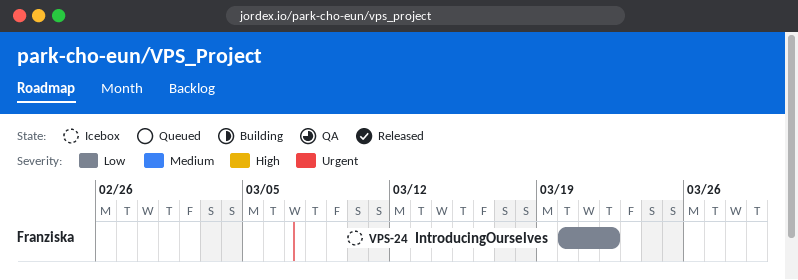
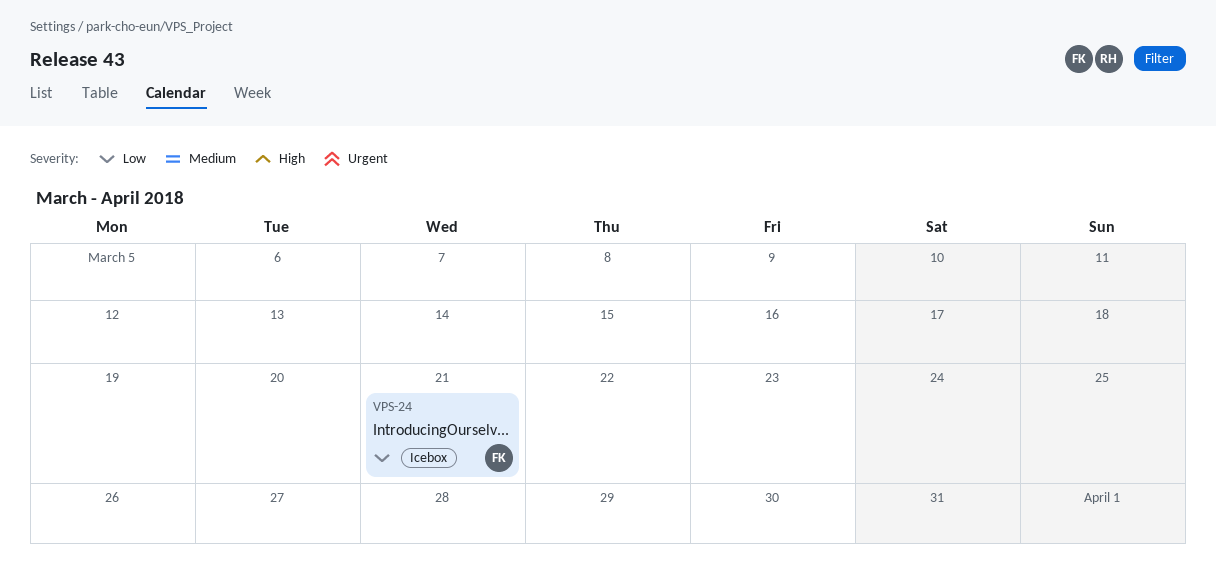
VPS-24, due: Mar 22 -> Mar 21

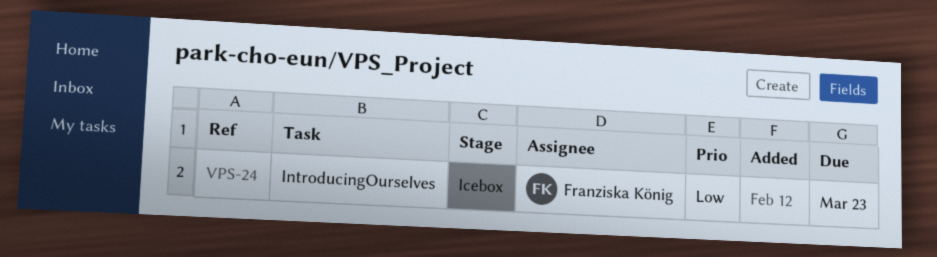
VPS-24, due: Mar 21 -> Mar 23

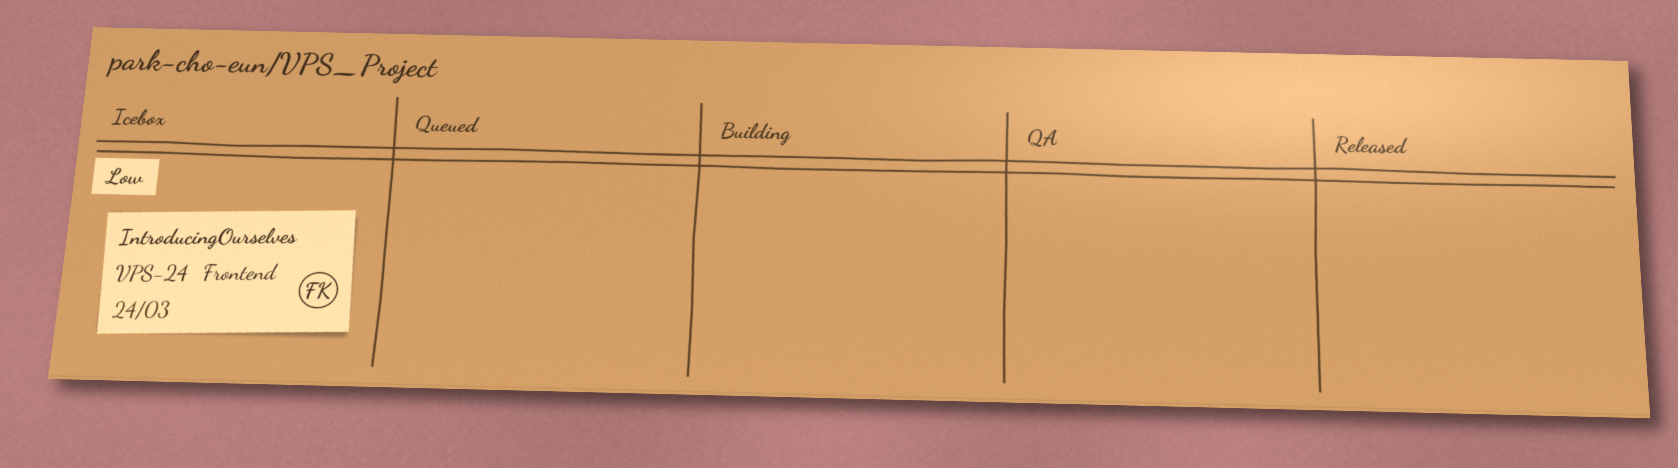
VPS-24, due: Mar 23 -> Mar 24

